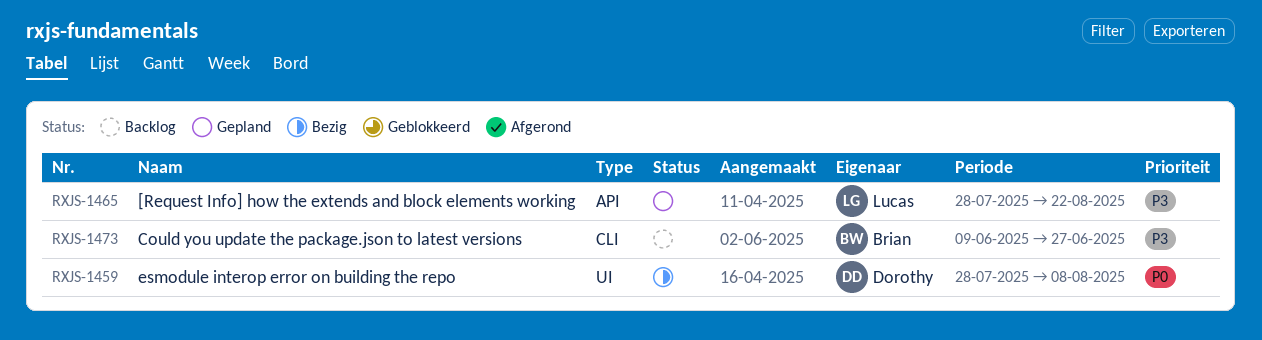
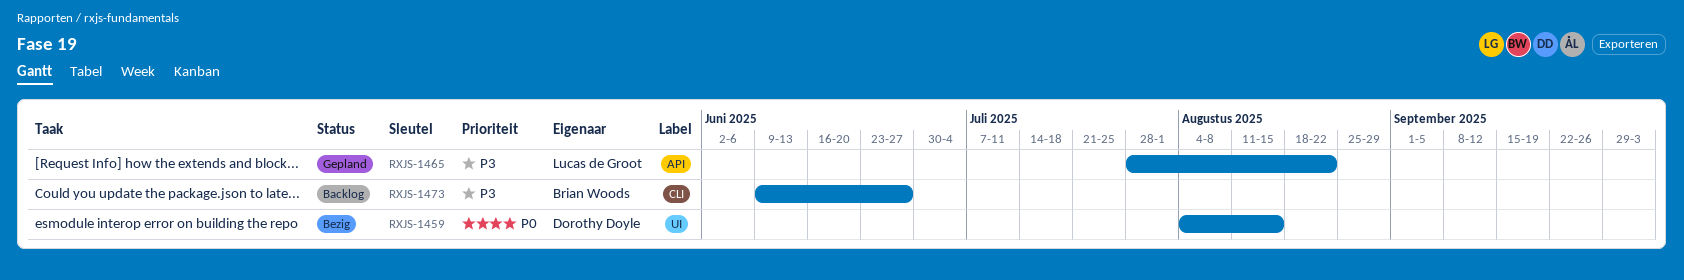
RXJS-1459, start: Jul 28 -> Aug 4
RXJS-1459, due: Aug 8 -> Aug 15

